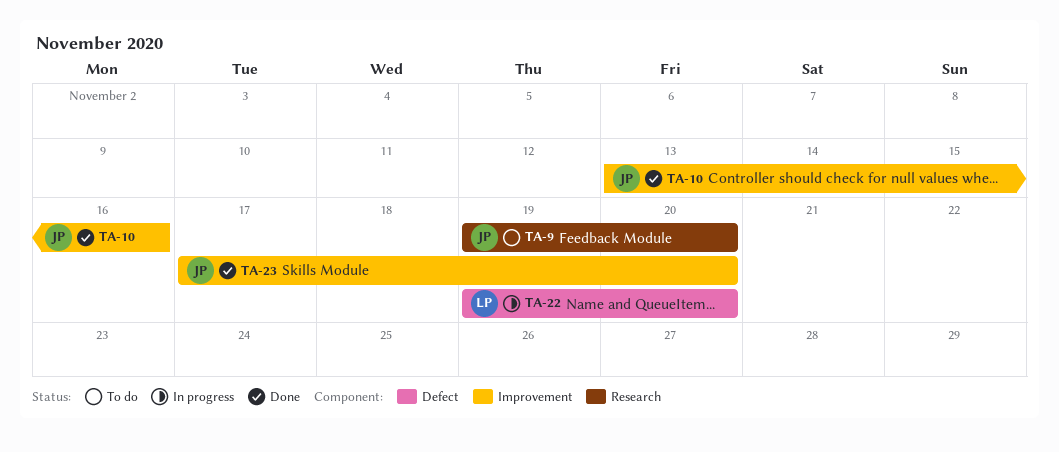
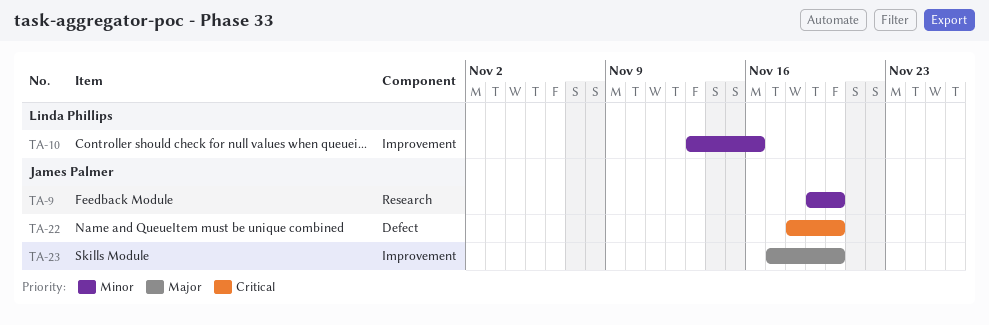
TA-10, owner: James Palmer -> Linda Phillips
TA-22, owner: Linda Phillips -> James Palmer
TA-22, start: Nov 19 -> Nov 18

